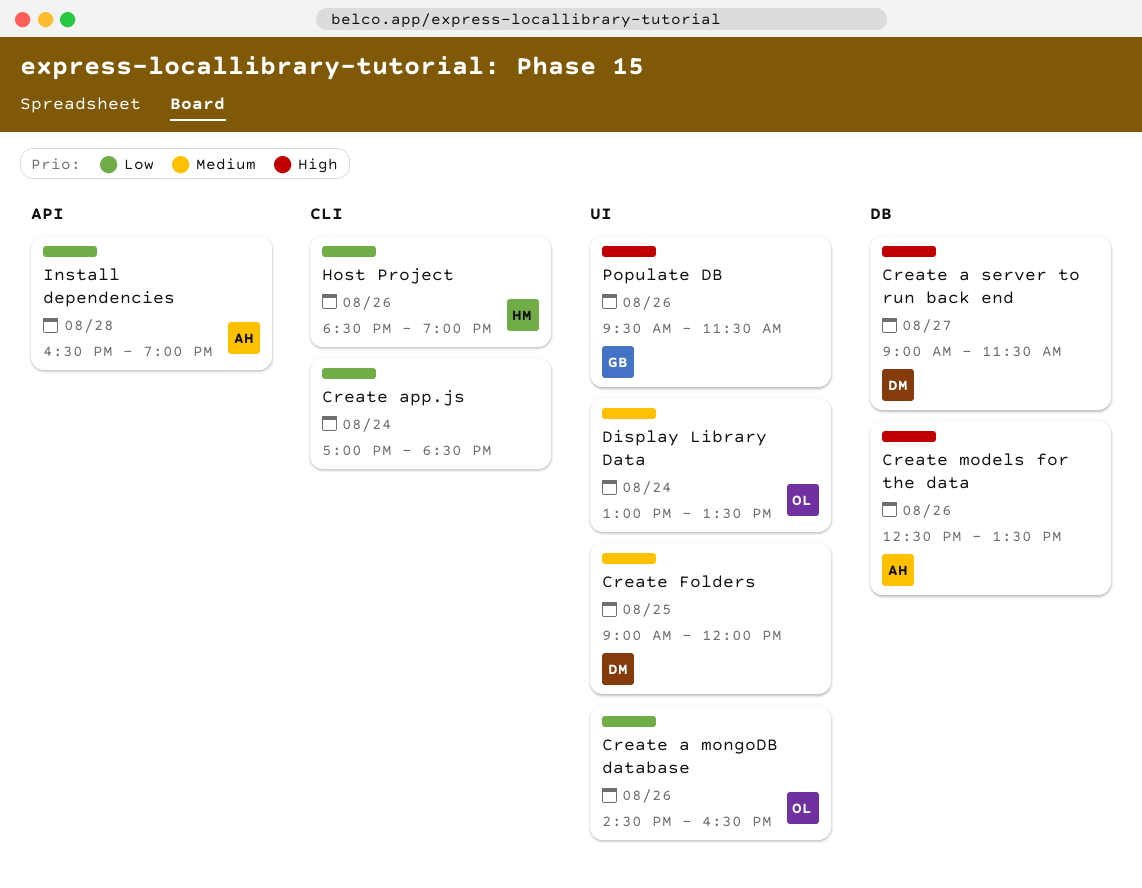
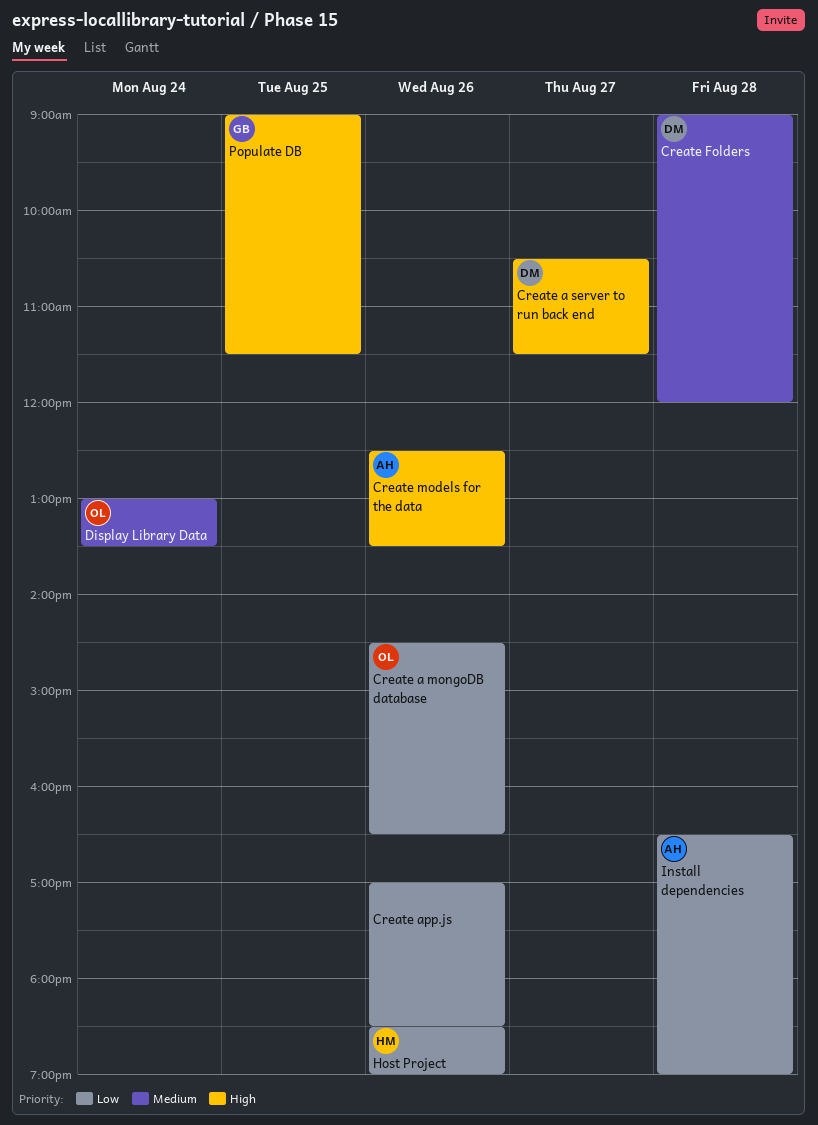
Create a server to run back end, begins: 09:00 -> 10:30
Create app.js, day: Aug 24 -> Aug 26
Create Folders, day: Aug 25 -> Aug 28
Populate DB, day: Aug 26 -> Aug 25
Populate DB, begins: 09:30 -> 09:00

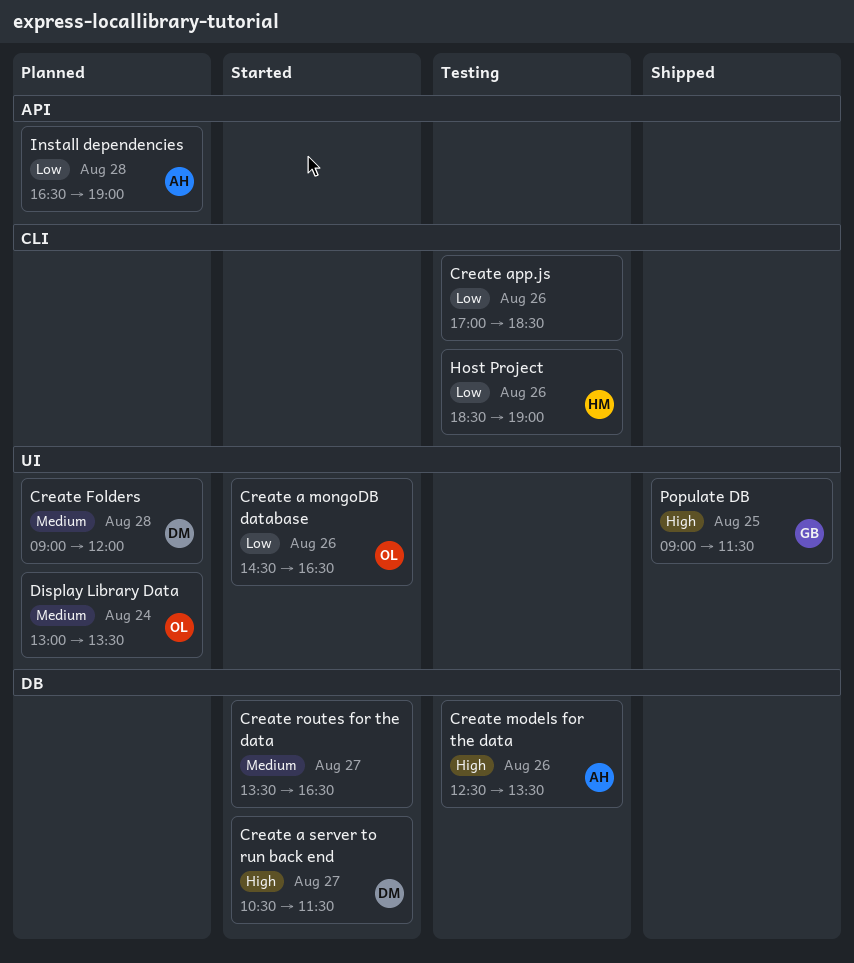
Create routes for the data: none -> present

